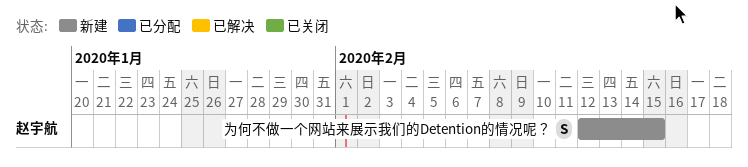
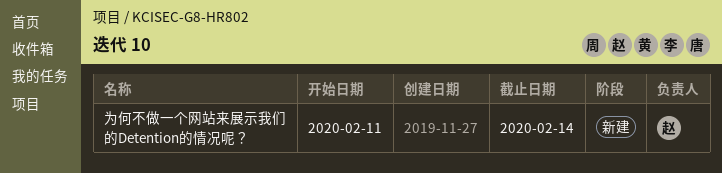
为何不做一个网站来展示我们的Detention的情况呢？, start: Feb 12 -> Feb 11
为何不做一个网站来展示我们的Detention的情况呢？, due: Feb 15 -> Feb 14

